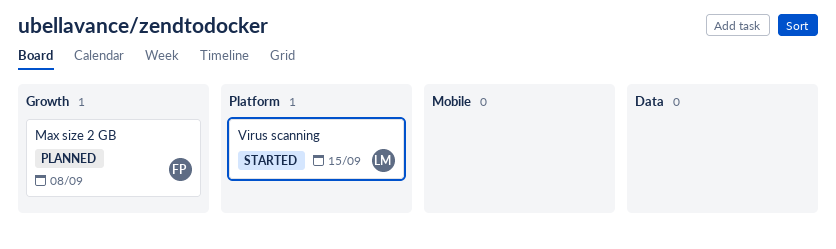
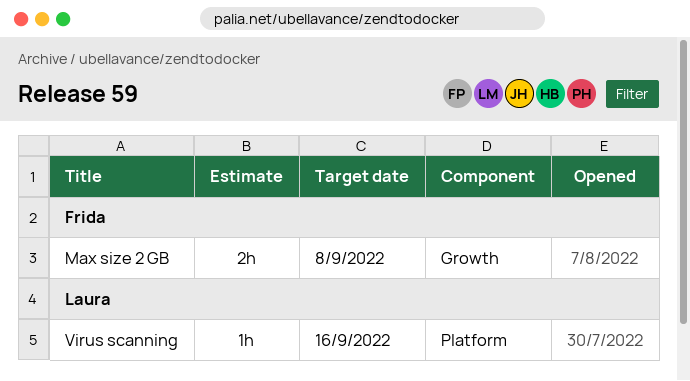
Virus scanning, due: Sep 15 -> Sep 16

